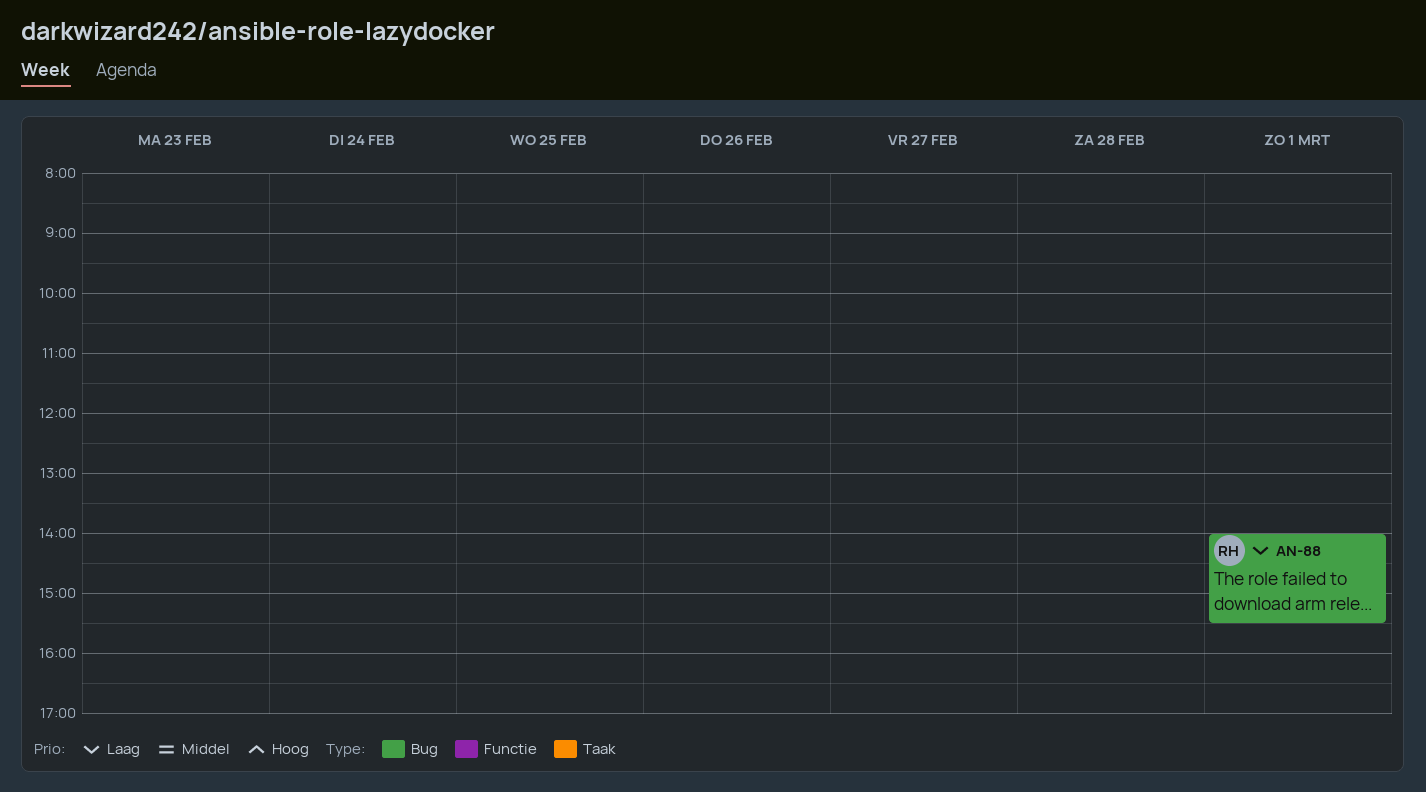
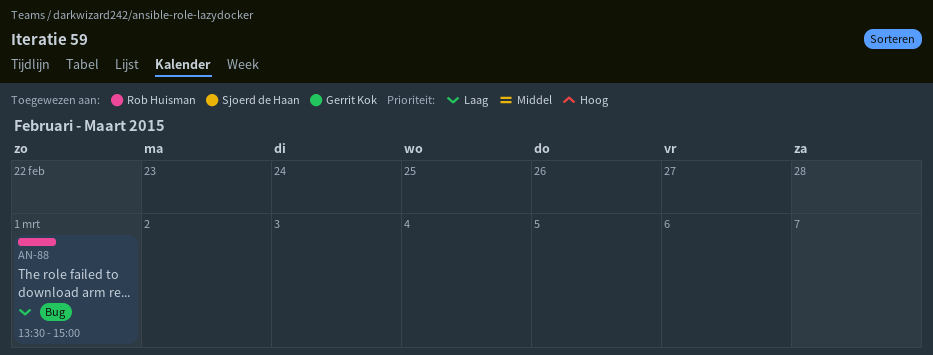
AN-88, begins: 14:00 -> 13:30
AN-88, ends: 15:30 -> 15:00

